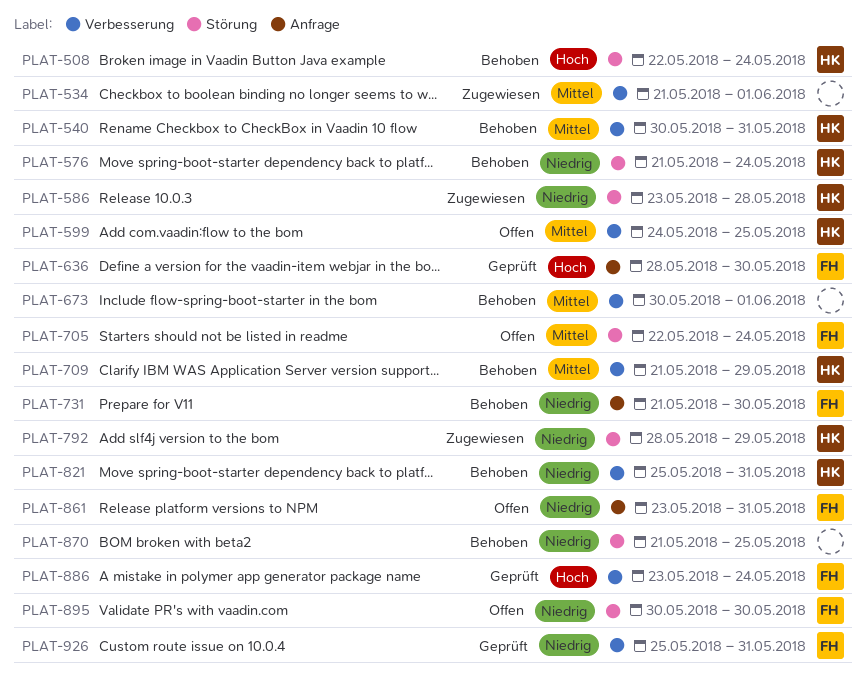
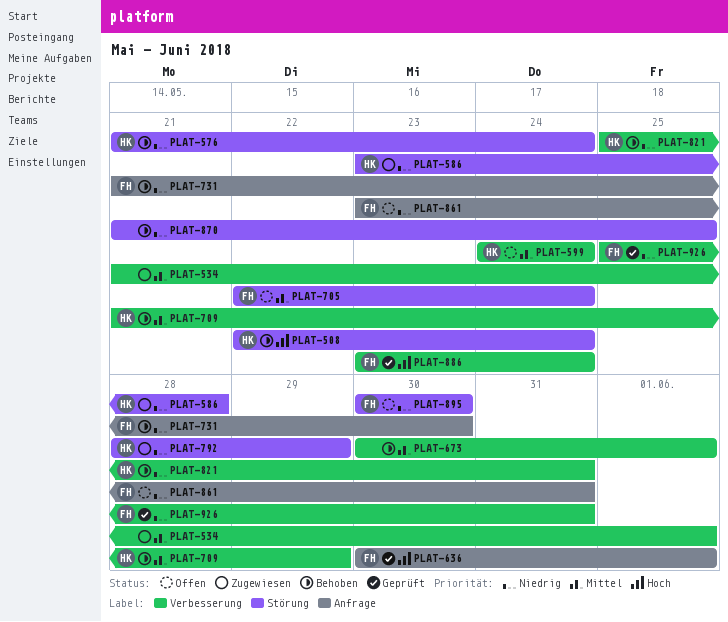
PLAT-540: present -> none
PLAT-599, due: May 25 -> May 24
PLAT-636, start: May 28 -> May 30
PLAT-636, due: May 30 -> Jun 1

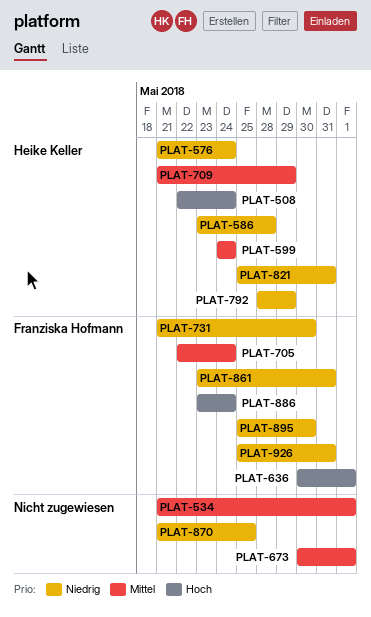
PLAT-895, start: May 30 -> May 25

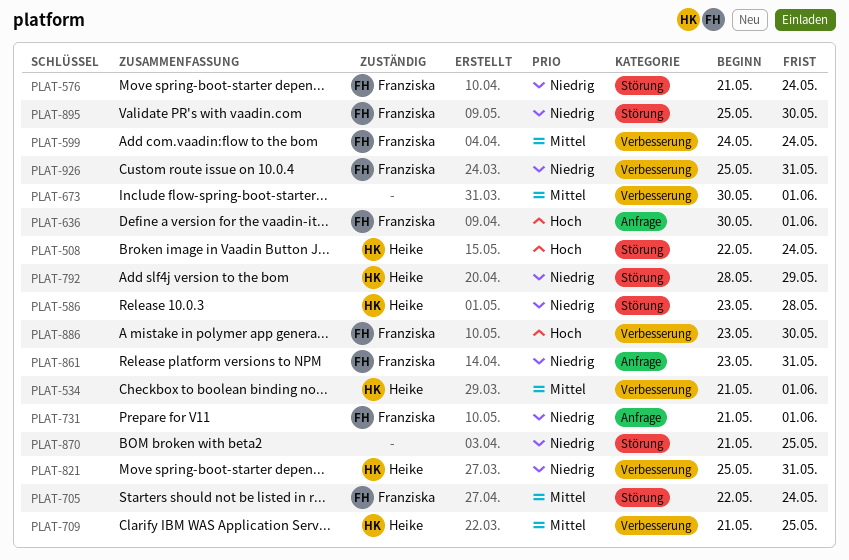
PLAT-534, owner: none -> Heike Keller
PLAT-576, owner: Heike Keller -> Franziska Hofmann
PLAT-599, owner: Heike Keller -> Franziska Hofmann
PLAT-709, due: May 29 -> May 25
PLAT-731, due: May 30 -> Jun 1
PLAT-886, due: May 24 -> May 30

